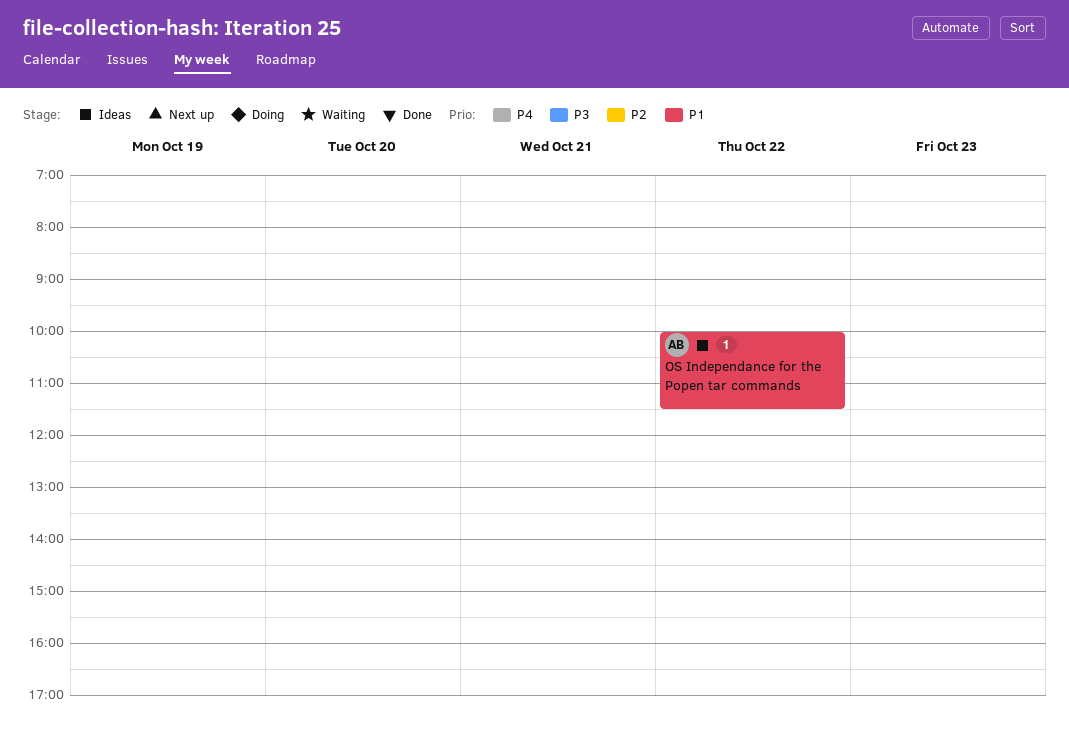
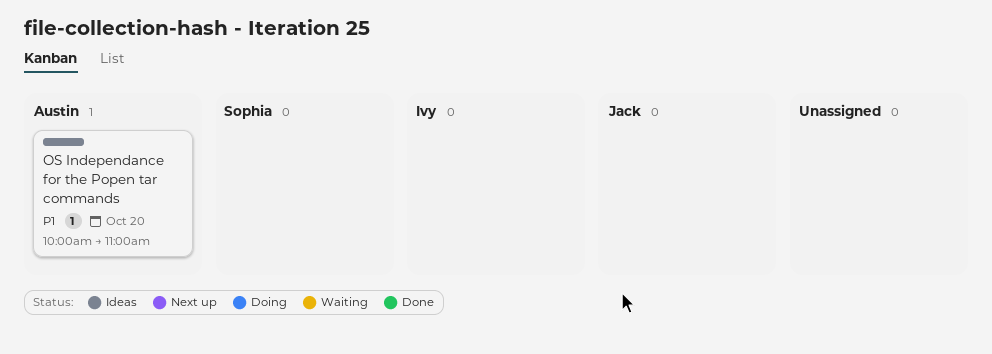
OS Independance for the Popen tar commands, day: Oct 22 -> Oct 20
OS Independance for the Popen tar commands, ends: 11:30 -> 11:00

